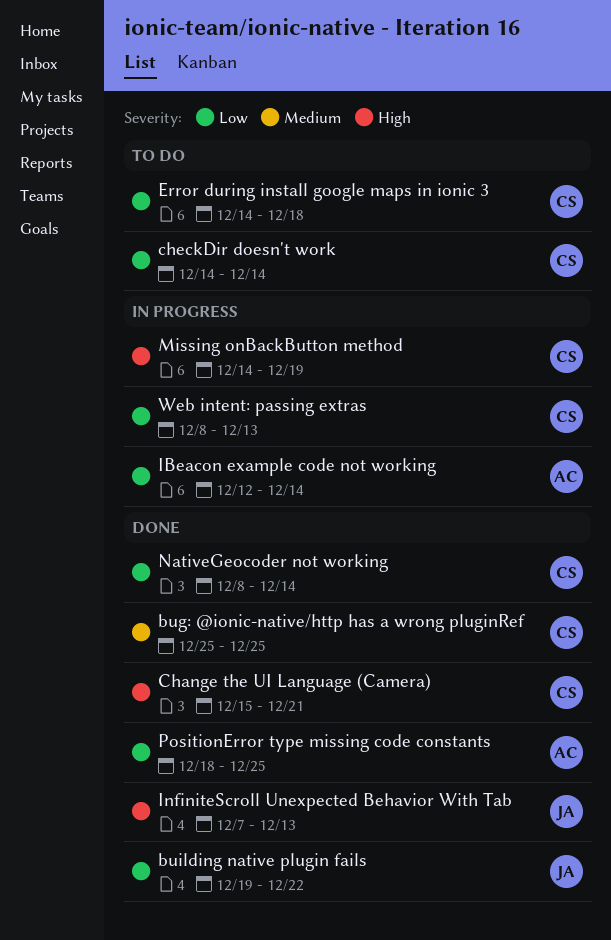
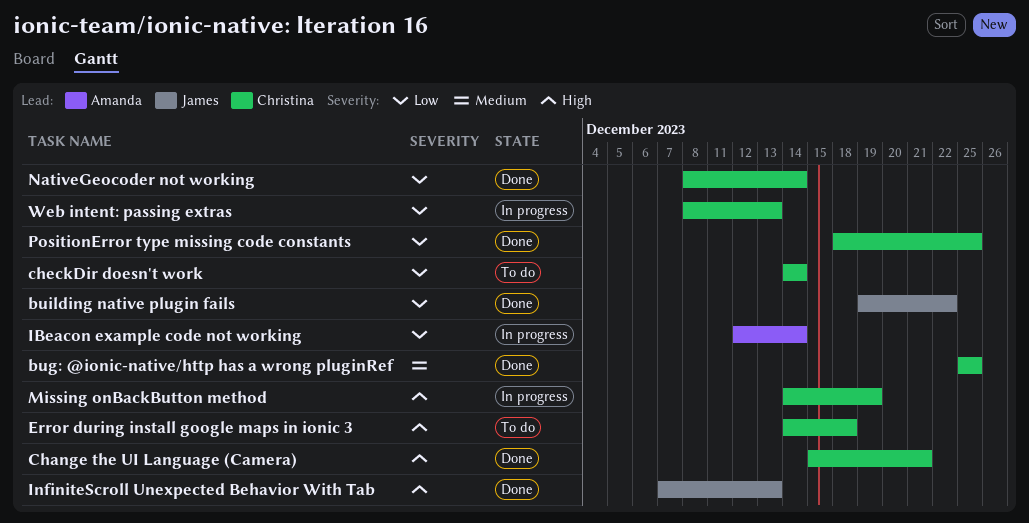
Error during install google maps in ionic 3, priority: Low -> High
PositionError type missing code constants, owner: Amanda -> Christina

